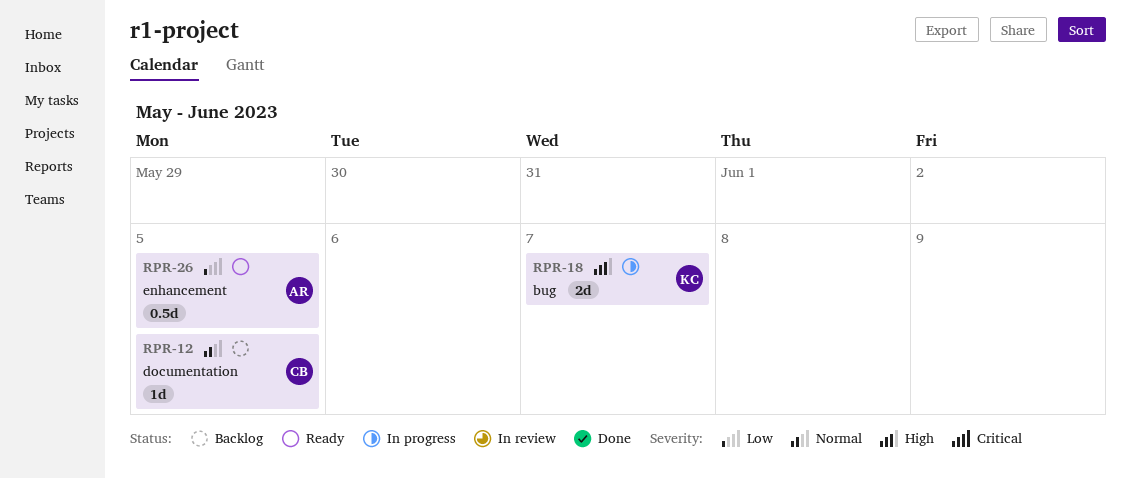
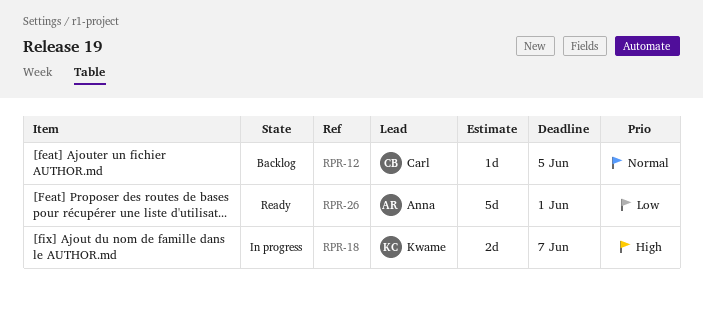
RPR-26, estimate: 0.5d -> 5d
RPR-26, due: Jun 5 -> Jun 1

